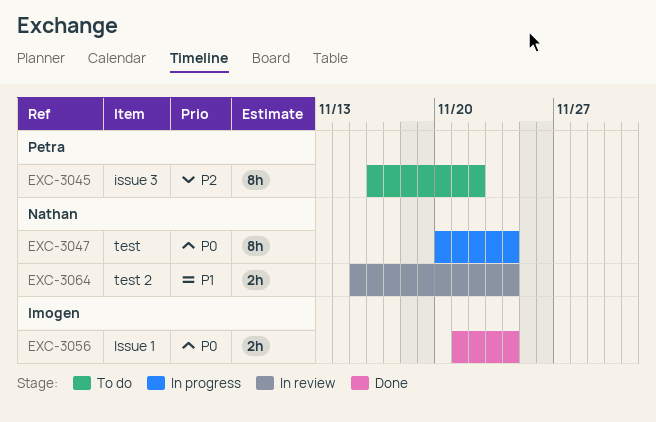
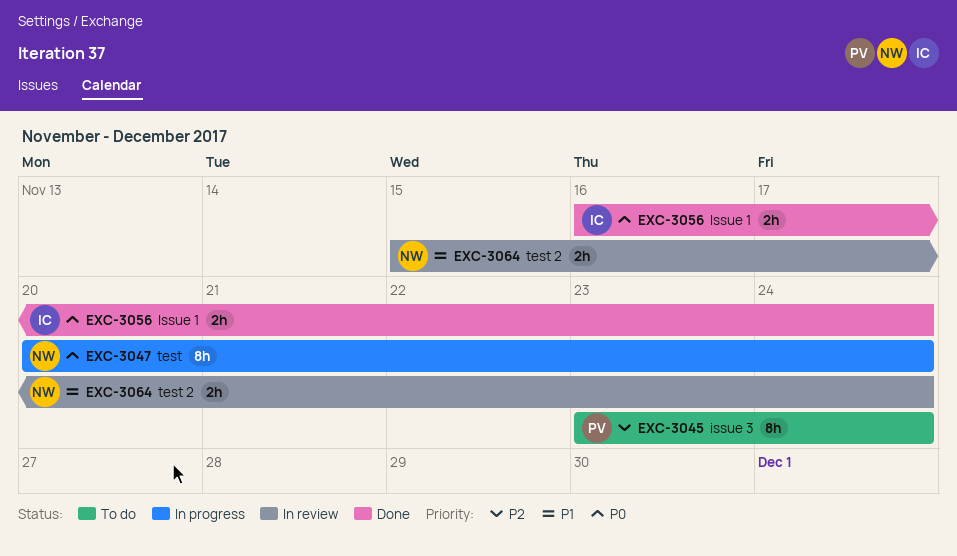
EXC-3045, start: Nov 16 -> Nov 23
EXC-3045, due: Nov 22 -> Nov 24
EXC-3056, start: Nov 21 -> Nov 16

